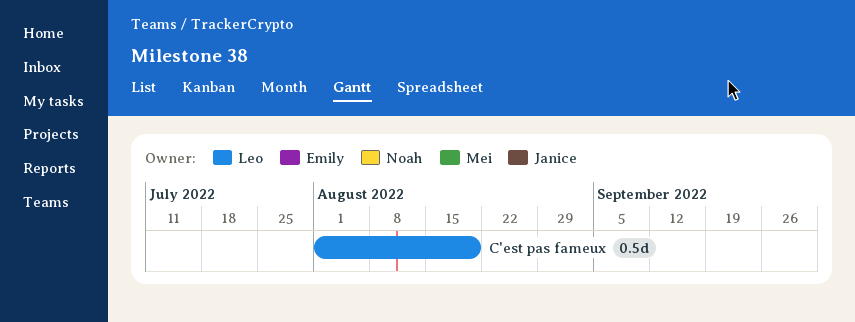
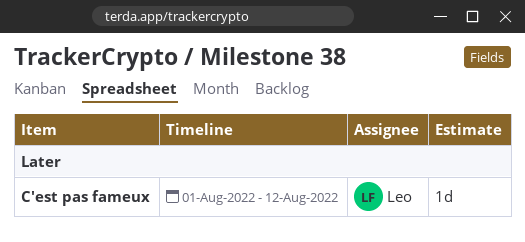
C'est pas fameux, estimate: 0.5d -> 1d
C'est pas fameux, due: Aug 19 -> Aug 12

